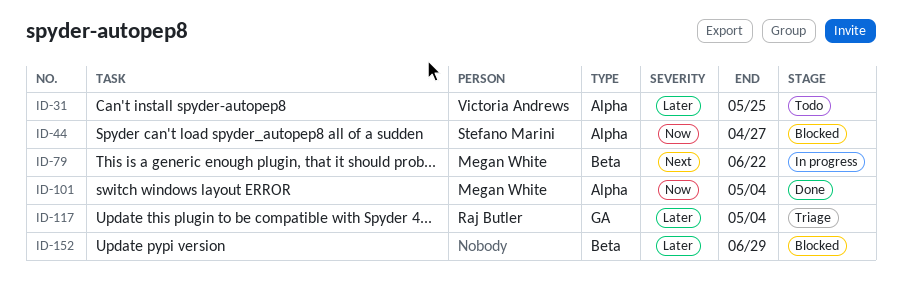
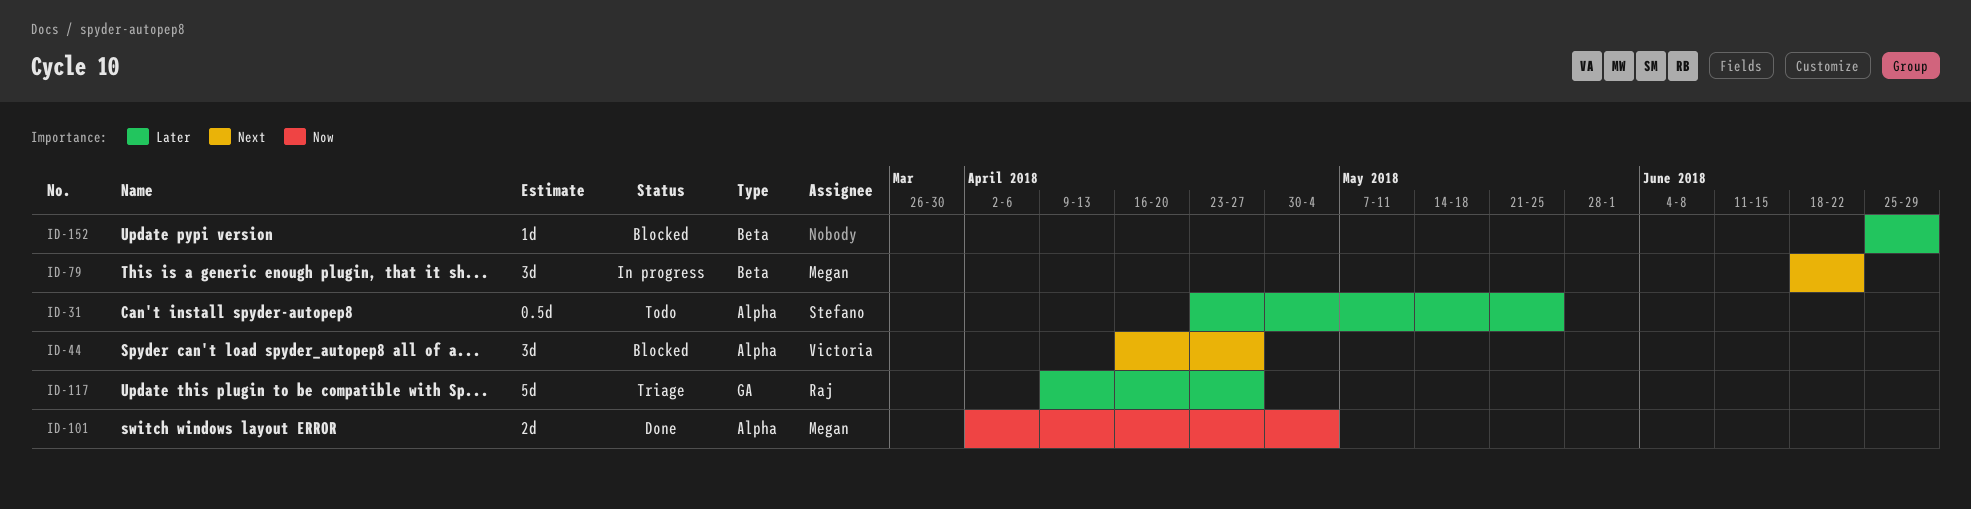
ID-31, owner: Victoria Andrews -> Stefano Marini
ID-44, owner: Stefano Marini -> Victoria Andrews
ID-44, priority: Now -> Next
ID-117, due: May 4 -> Apr 27

